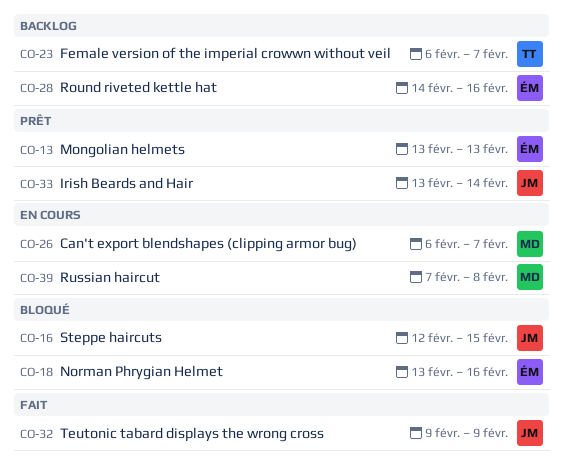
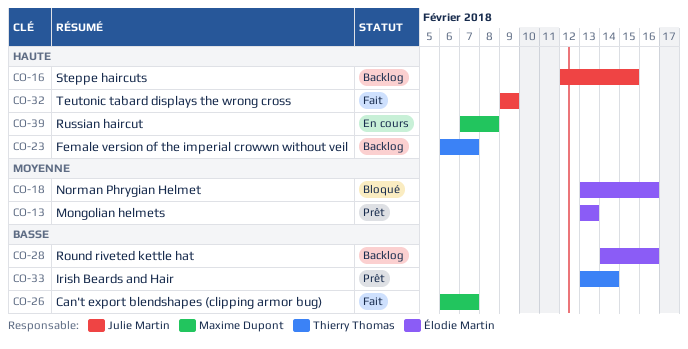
CO-16, status: Bloqué -> Backlog
CO-26, status: En cours -> Fait
CO-33, owner: Julie Martin -> Thierry Thomas

